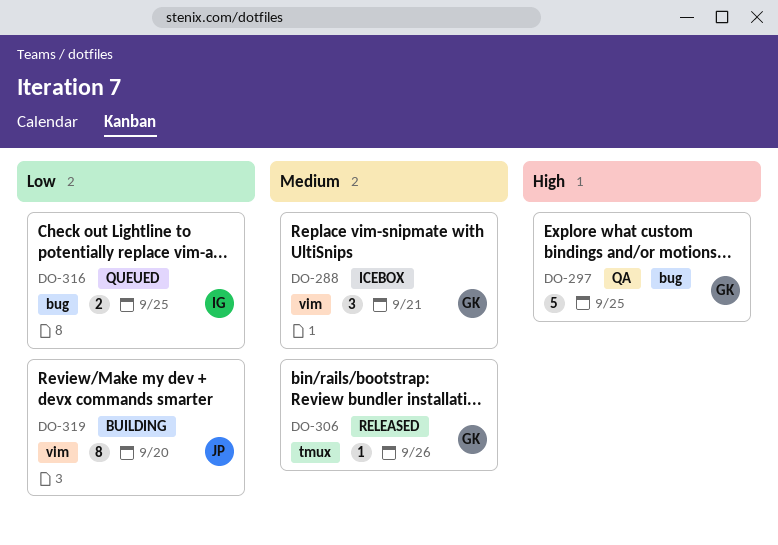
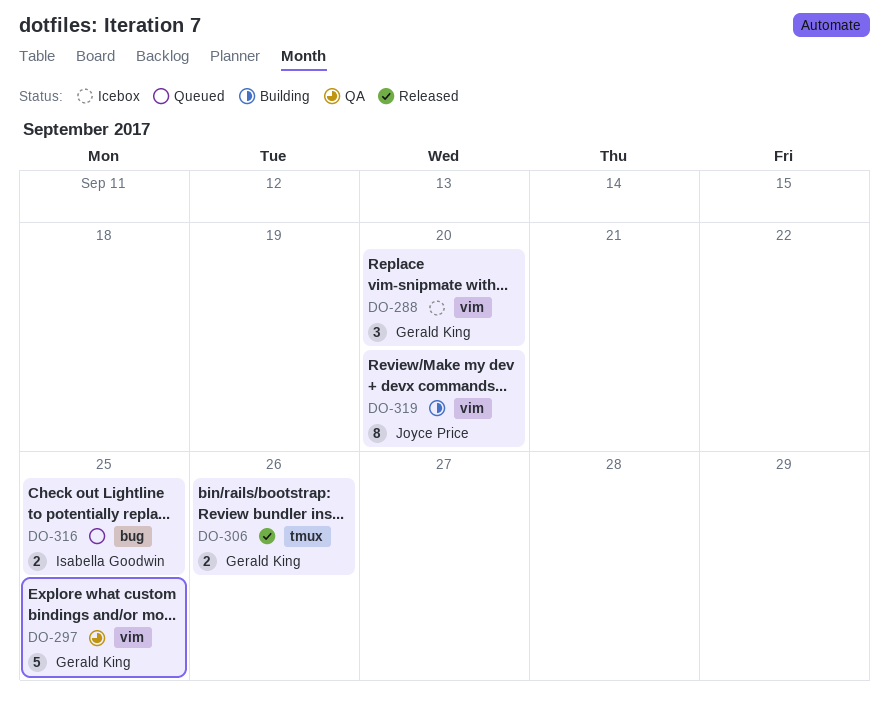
DO-288, due: Sep 21 -> Sep 20
DO-297, label: bug -> vim
DO-306, estimate: 1 -> 2

